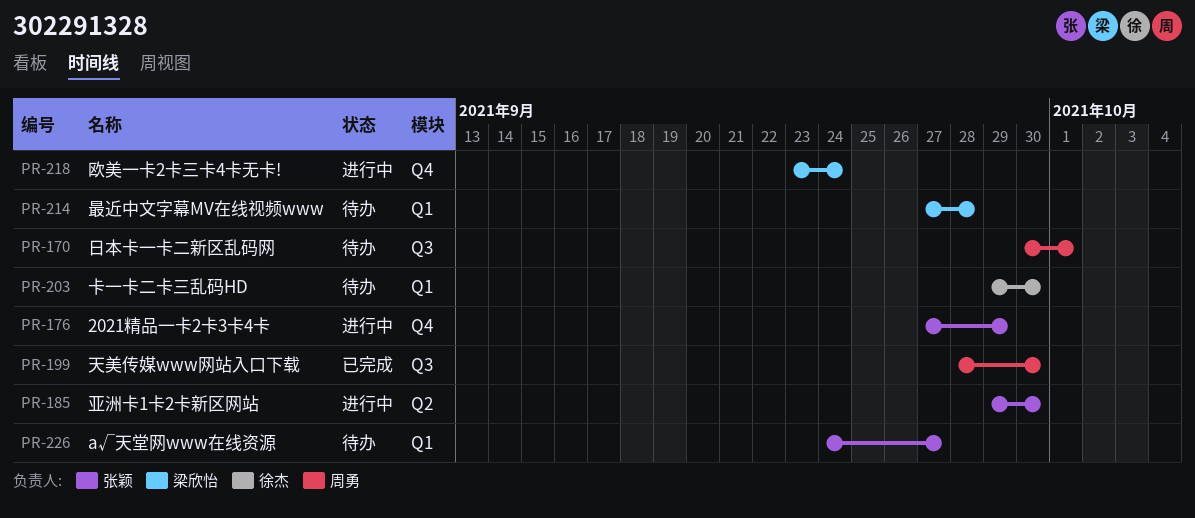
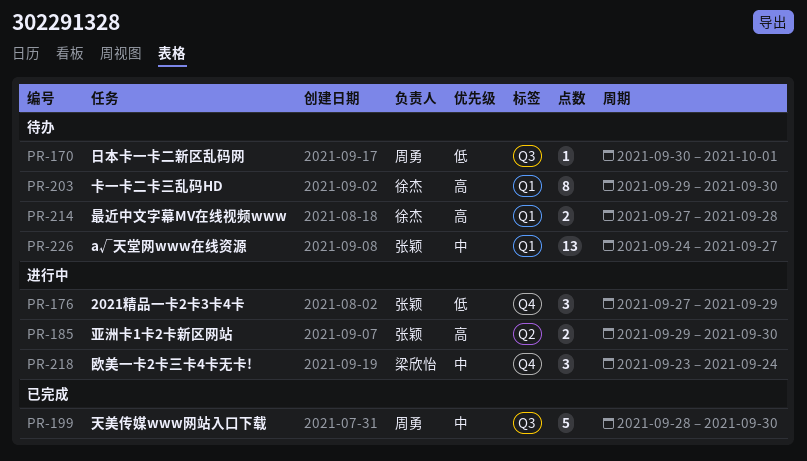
PR-214, owner: 梁欣怡 -> 徐杰

